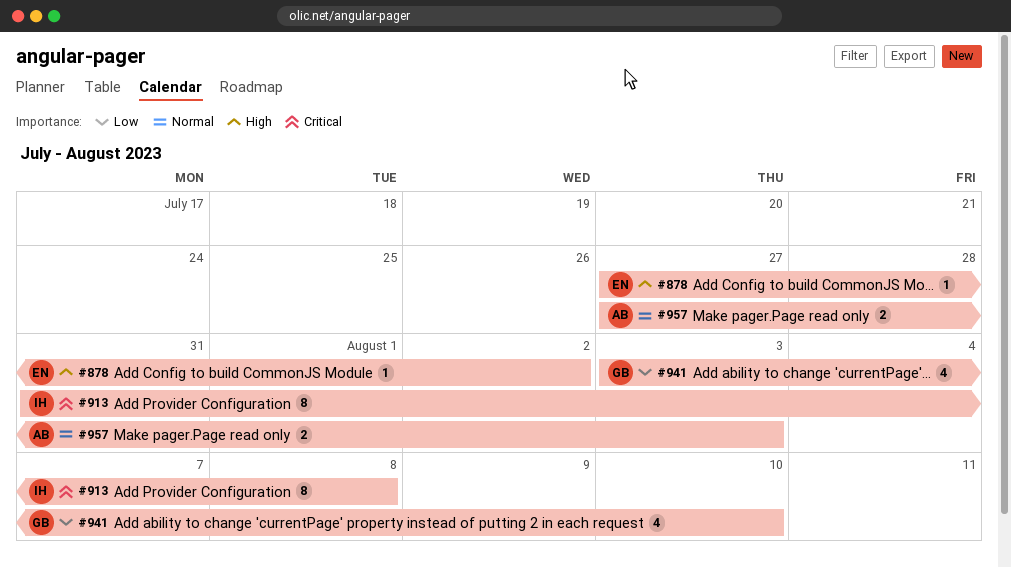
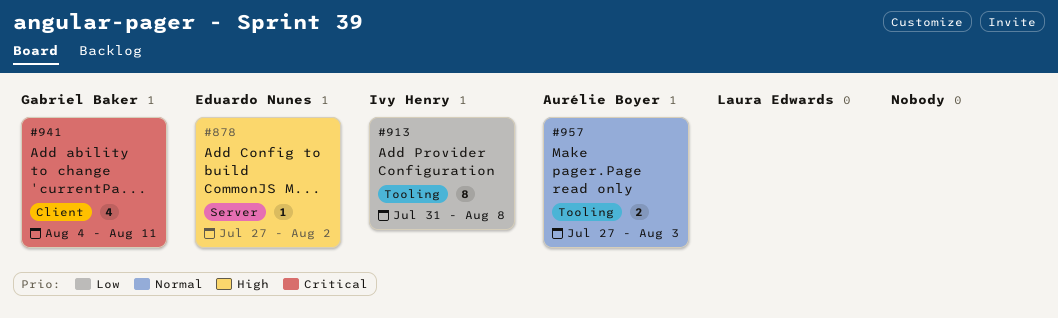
#913, priority: Critical -> Low
#941, priority: Low -> Critical
#941, start: Aug 3 -> Aug 4
#941, due: Aug 10 -> Aug 11

